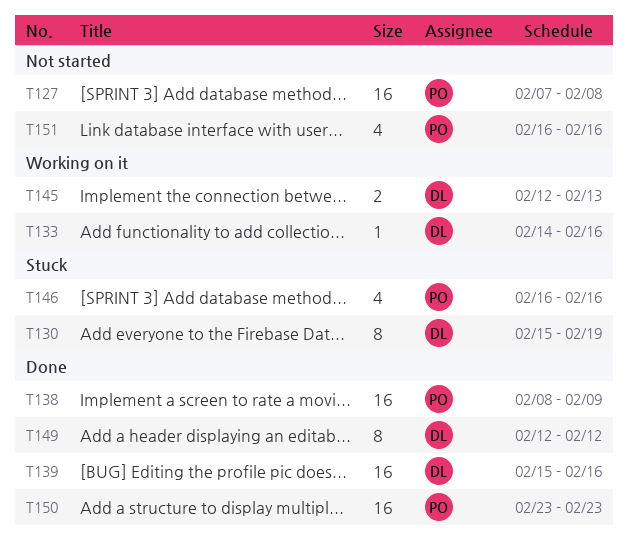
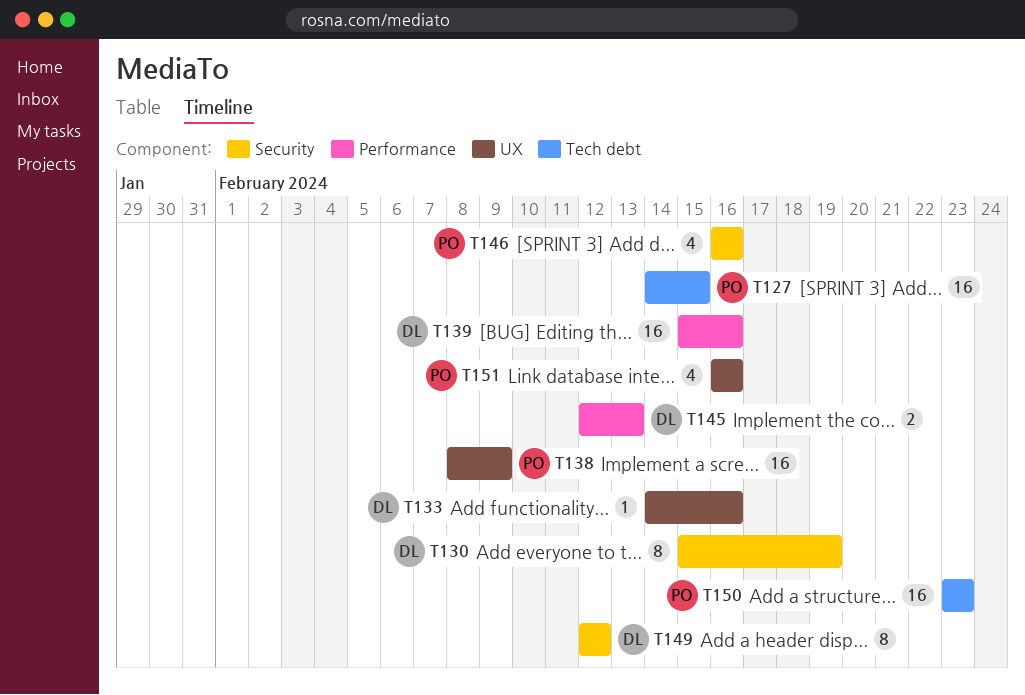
T127, start: Feb 7 -> Feb 14
T127, due: Feb 8 -> Feb 15

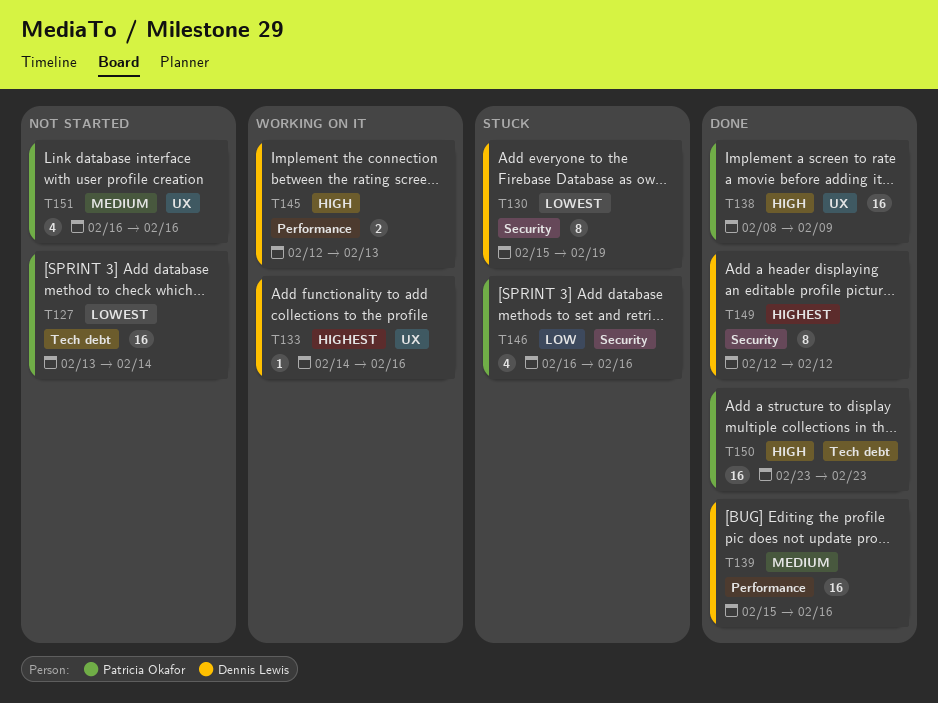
T127, start: Feb 14 -> Feb 13
T127, due: Feb 15 -> Feb 14

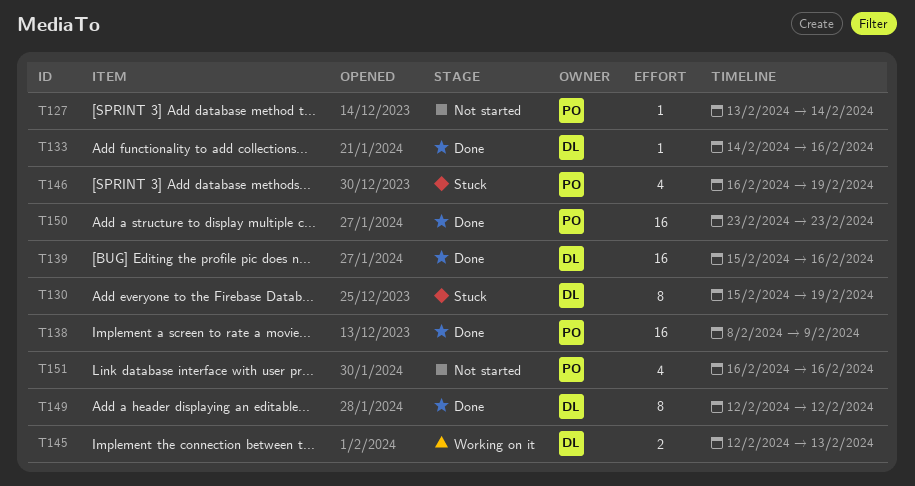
T127, estimate: 16 -> 1
T133, status: Working on it -> Done
T146, due: Feb 16 -> Feb 19

